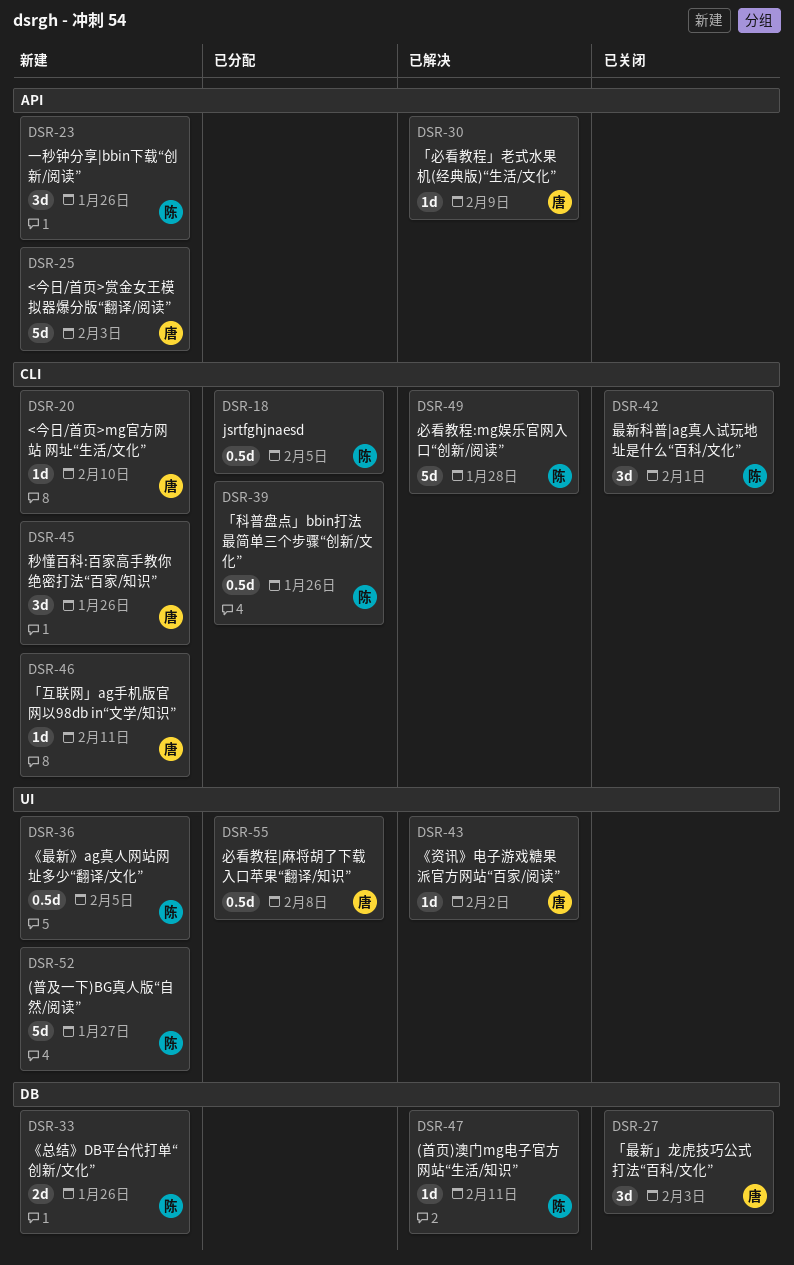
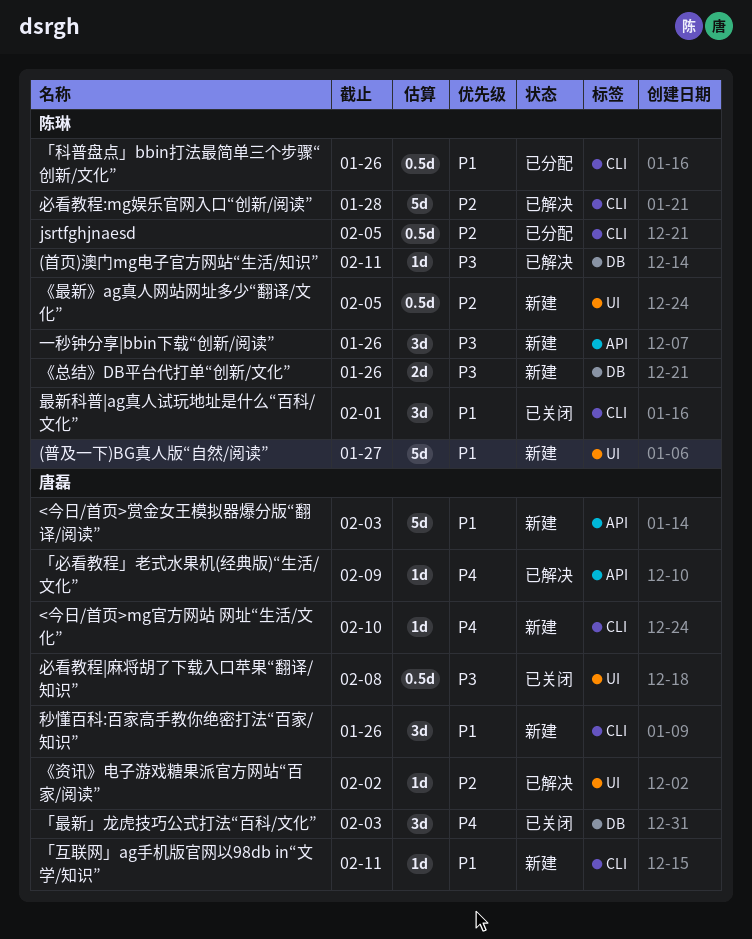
必看教程|麻将胡了下载入口苹果“翻译/知识”, status: 已分配 -> 已关闭

